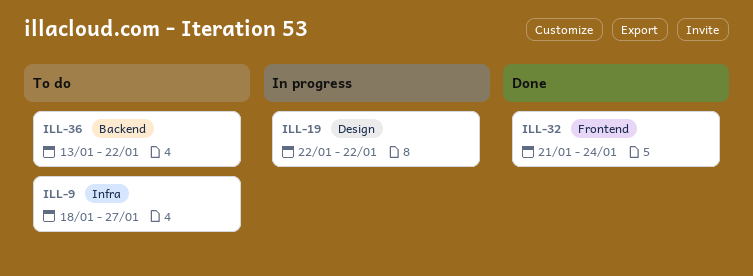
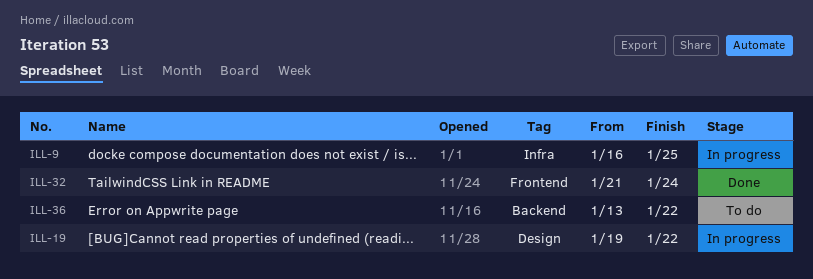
ILL-9, status: To do -> In progress
ILL-9, start: Jan 18 -> Jan 16
ILL-9, due: Jan 27 -> Jan 25
ILL-19, start: Jan 22 -> Jan 19

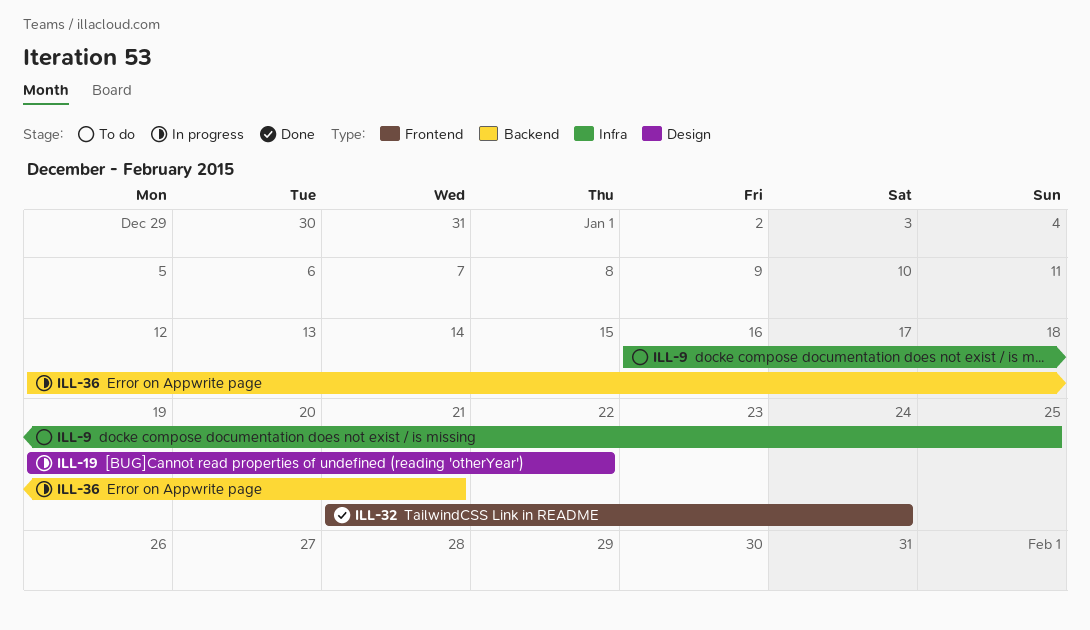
ILL-9, status: In progress -> To do
ILL-36, status: To do -> In progress
ILL-36, start: Jan 13 -> Jan 12
ILL-36, due: Jan 22 -> Jan 21

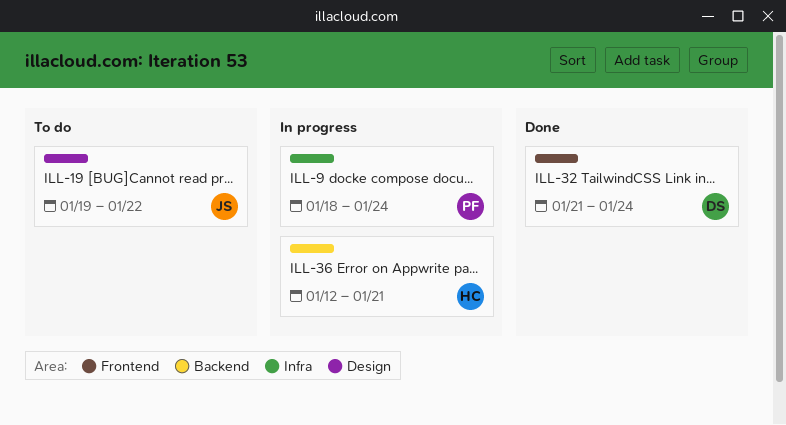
ILL-9, status: To do -> In progress
ILL-9, start: Jan 16 -> Jan 18
ILL-9, due: Jan 25 -> Jan 24
ILL-19, status: In progress -> To do

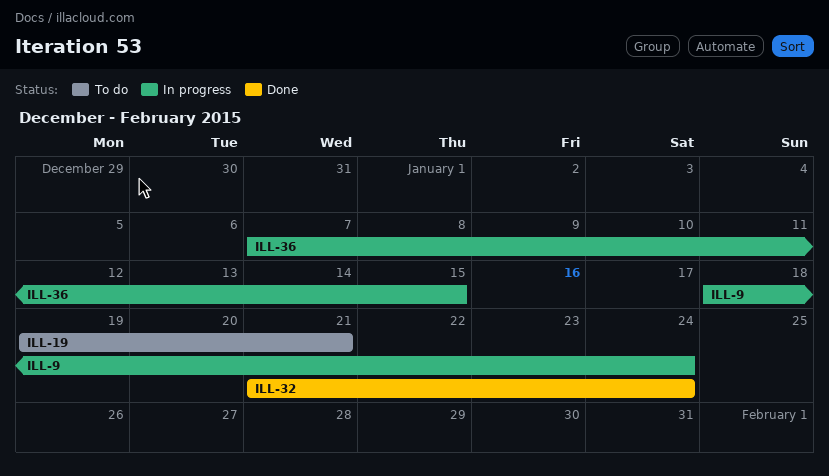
ILL-19, due: Jan 22 -> Jan 21
ILL-36, start: Jan 12 -> Jan 7
ILL-36, due: Jan 21 -> Jan 15

